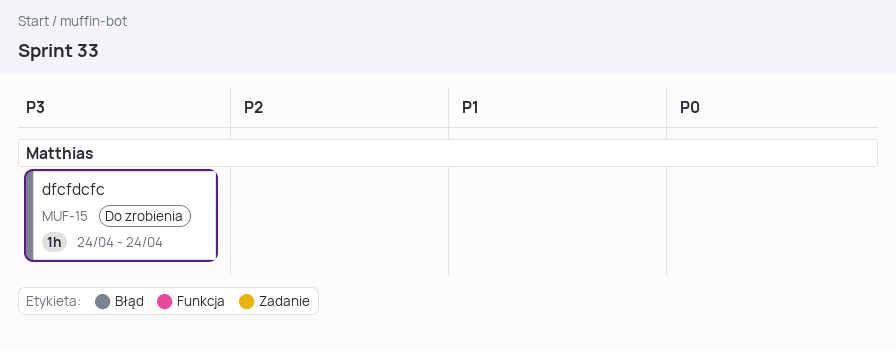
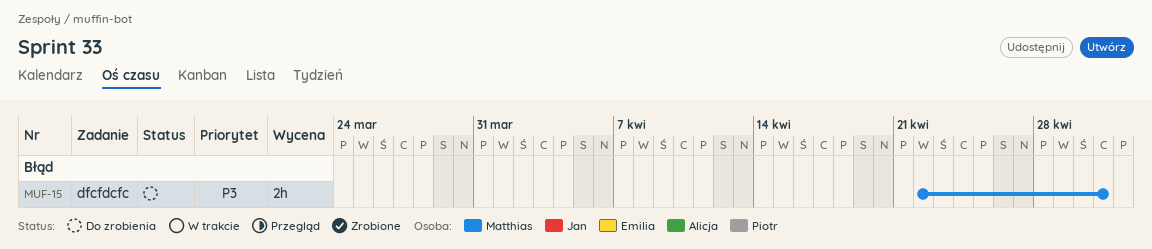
MUF-15, estimate: 1h -> 2h
MUF-15, start: Apr 24 -> Apr 22
MUF-15, due: Apr 24 -> May 1

